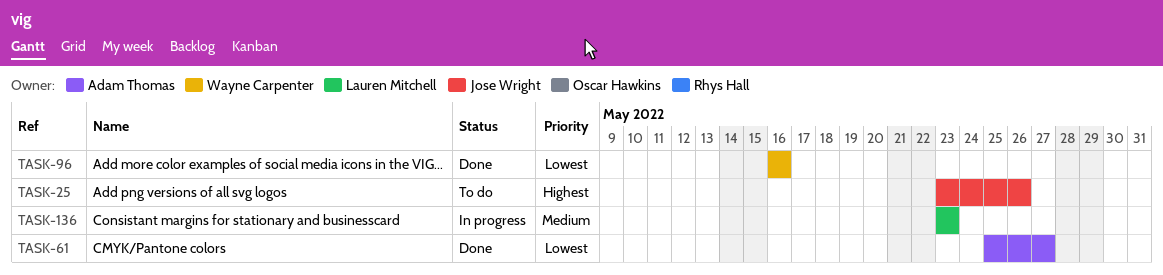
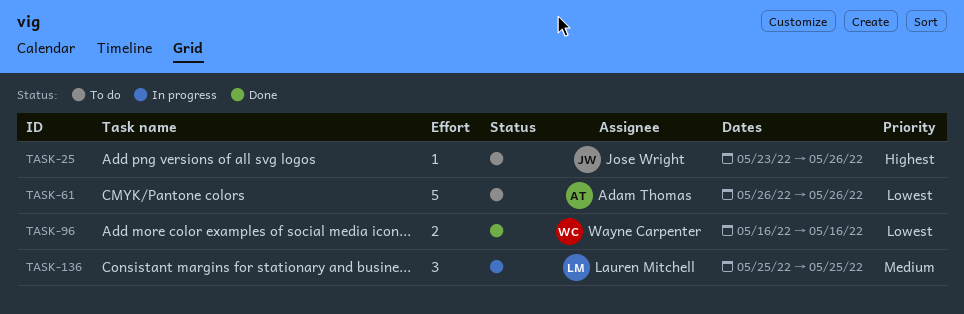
TASK-61, status: Done -> To do
TASK-61, start: May 25 -> May 26
TASK-61, due: May 27 -> May 26
TASK-136, start: May 23 -> May 25
TASK-136, due: May 23 -> May 25

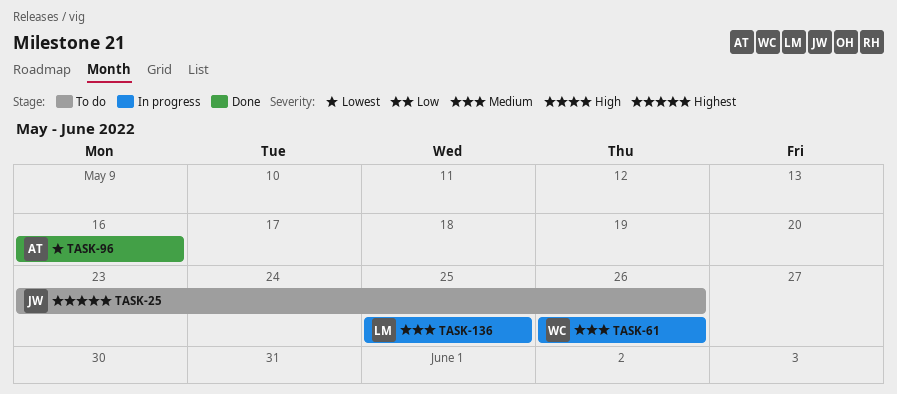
TASK-61, status: To do -> In progress
TASK-61, owner: Adam Thomas -> Wayne Carpenter
TASK-61, priority: Lowest -> Medium
TASK-96, owner: Wayne Carpenter -> Adam Thomas

